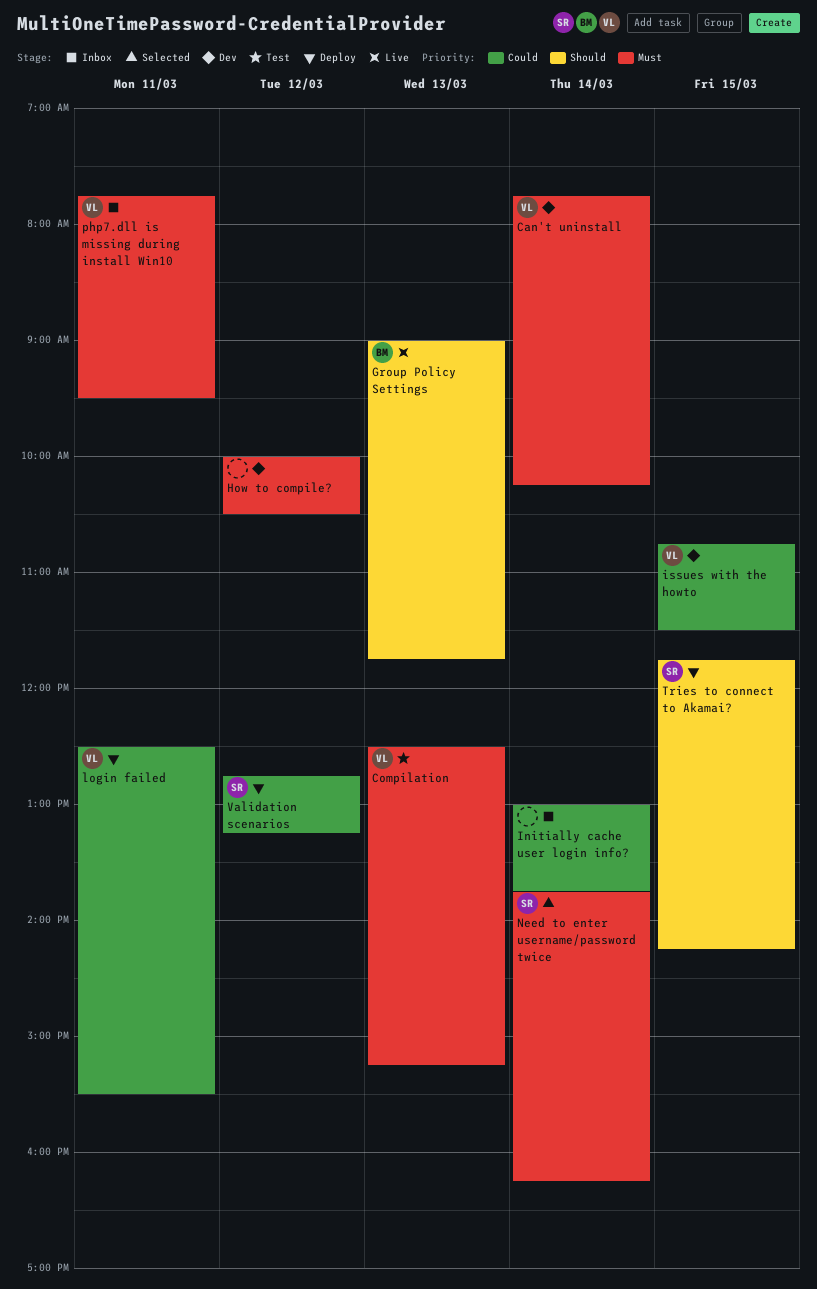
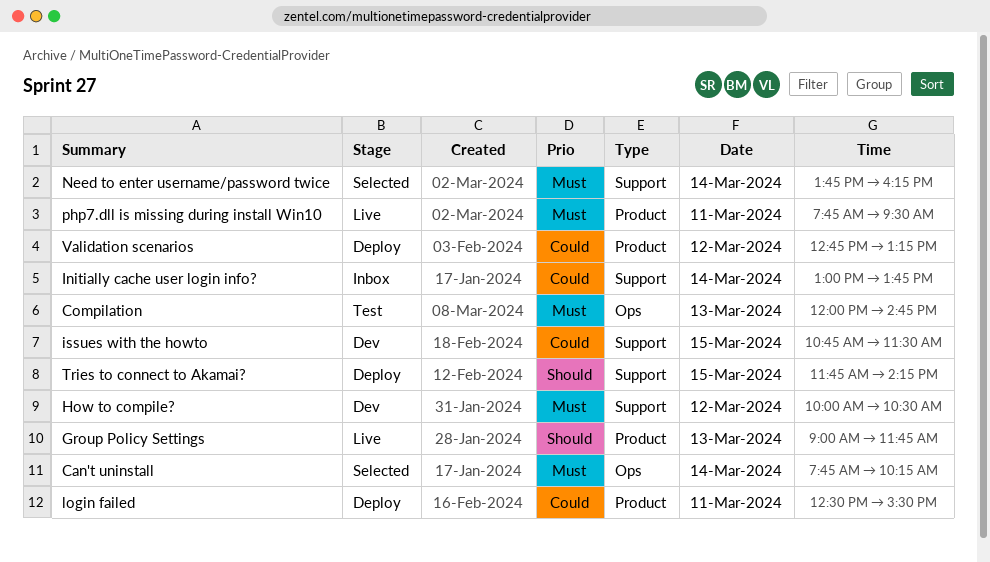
Can't uninstall, status: Dev -> Selected
Compilation, begins: 12:30 -> 12:00
Compilation, ends: 15:15 -> 14:45
php7.dll is missing during install Win10, status: Inbox -> Live

